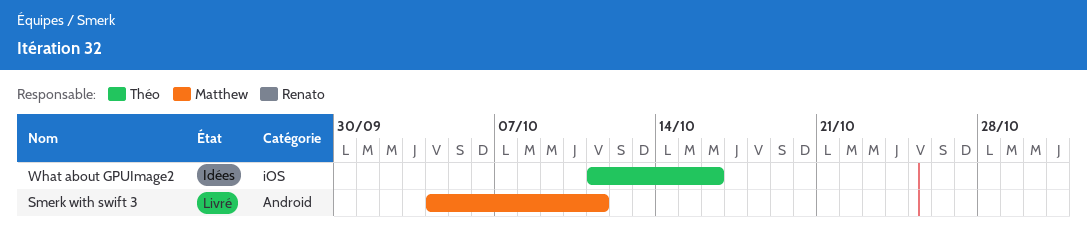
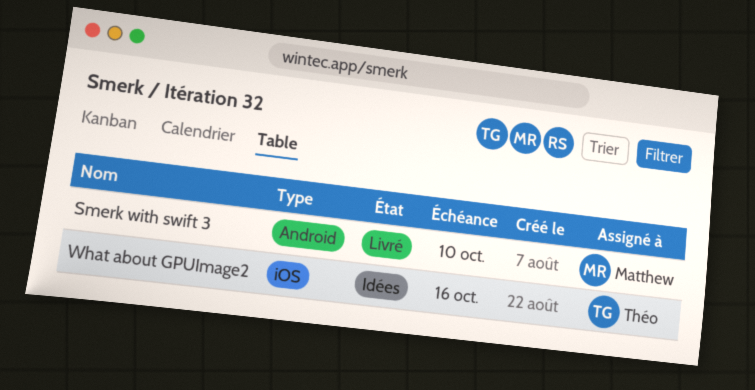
Smerk with swift 3, due: Oct 11 -> Oct 10

